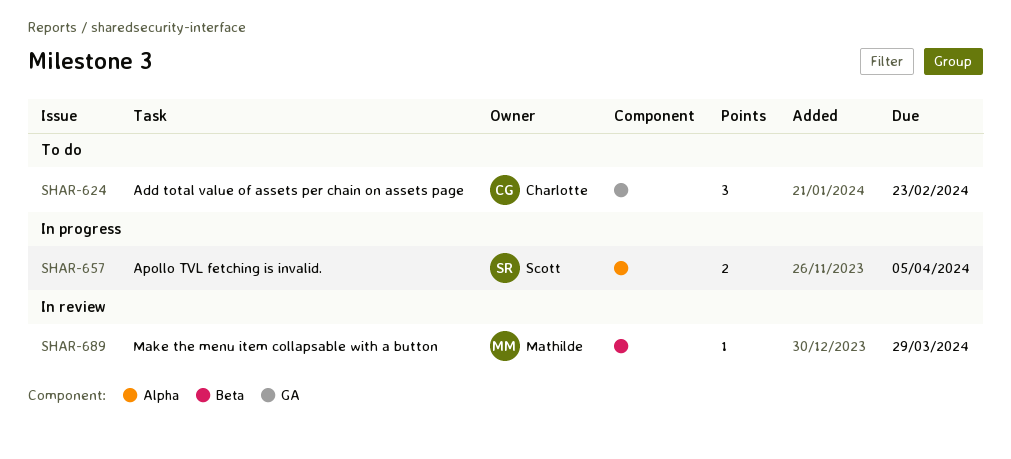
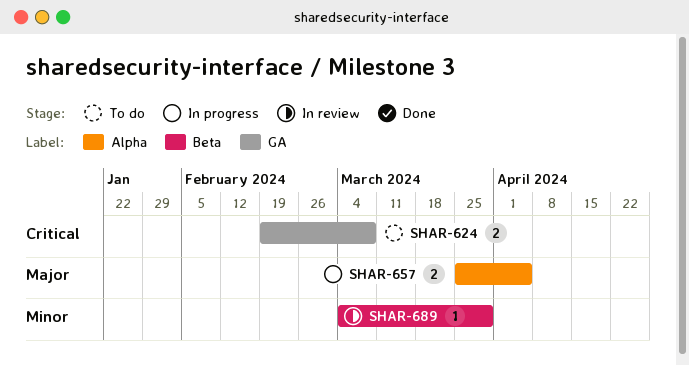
SHAR-624, estimate: 3 -> 2
SHAR-624, due: Feb 23 -> Mar 8

